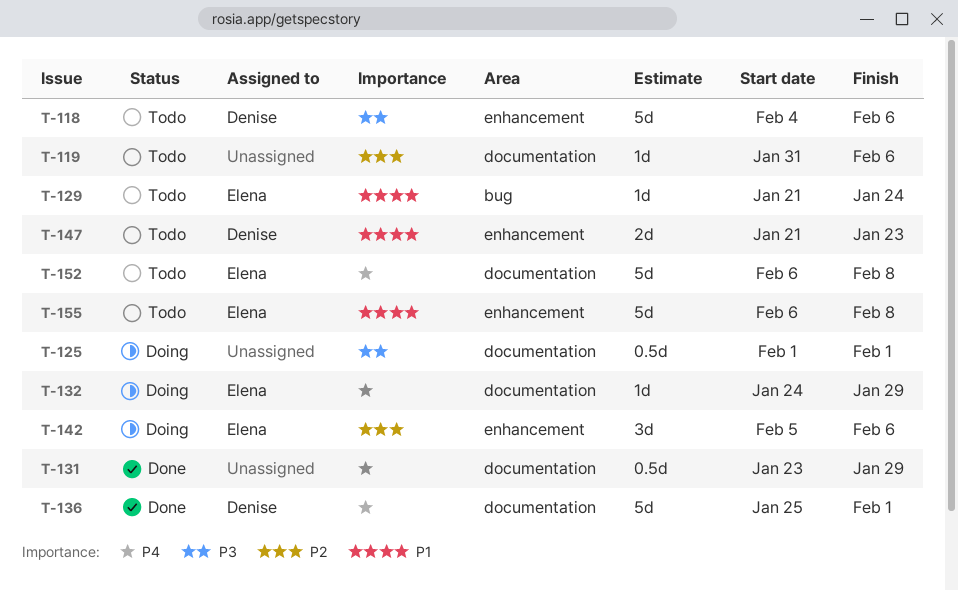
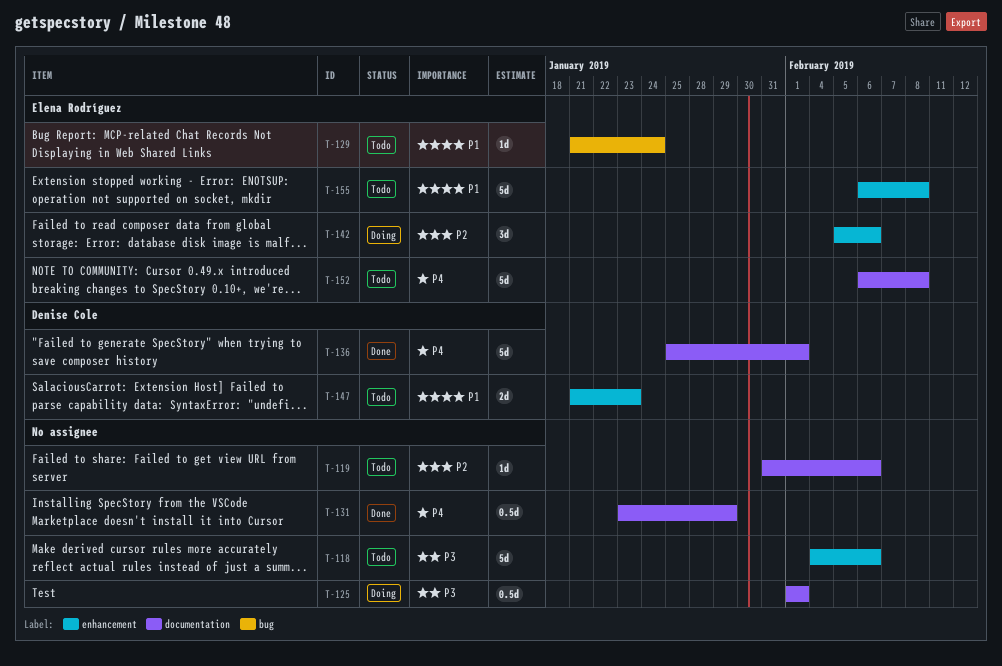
T-118, owner: Denise Cole -> none
T-132: present -> none

